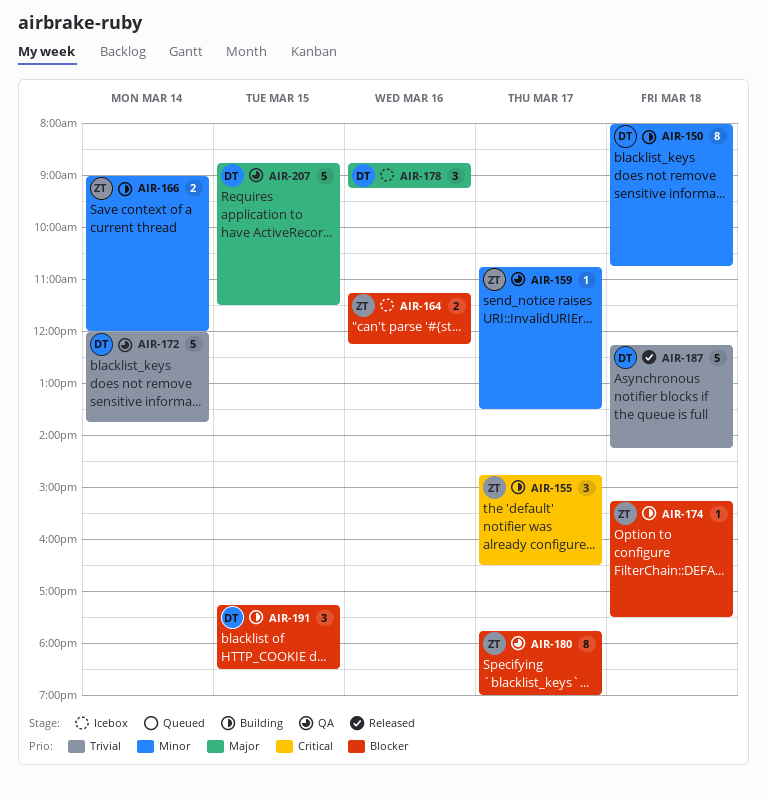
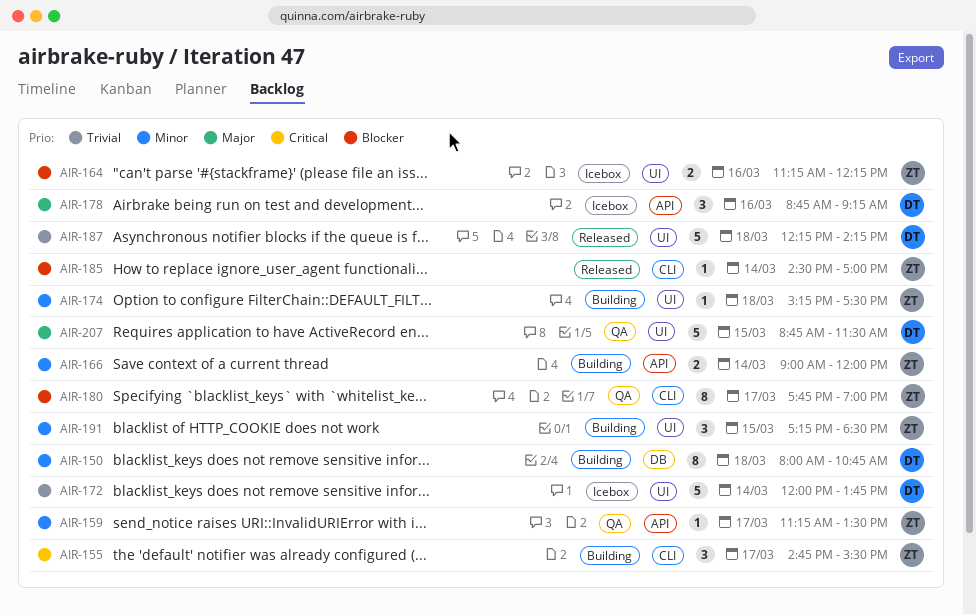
AIR-155, ends: 16:30 -> 15:30
AIR-159, begins: 10:45 -> 11:15
AIR-172, status: QA -> Icebox
AIR-174, priority: Blocker -> Minor
AIR-185: none -> present
AIR-191, owner: DT -> ZT
AIR-191, priority: Blocker -> Minor

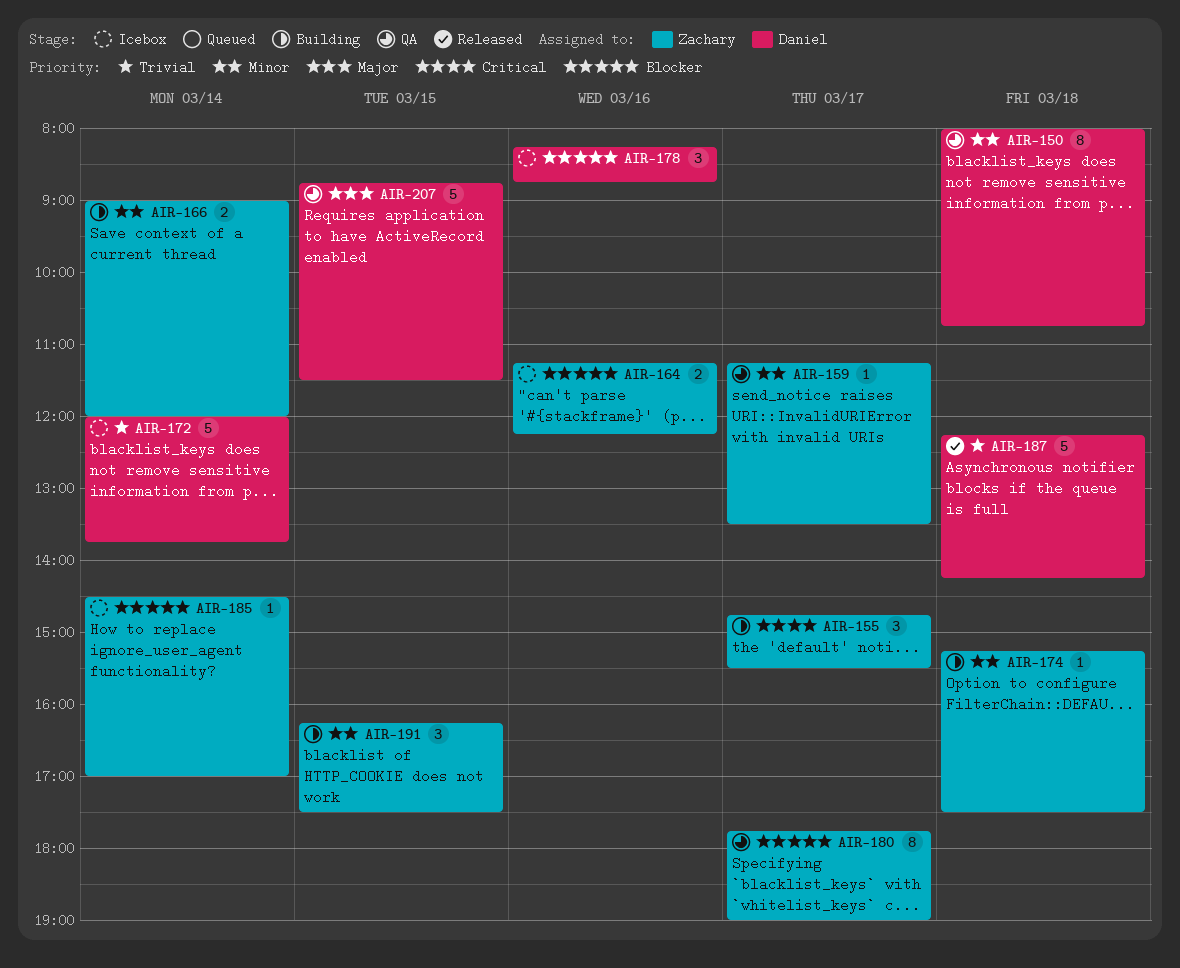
AIR-150, status: Building -> QA
AIR-178, priority: Major -> Blocker
AIR-178, begins: 08:45 -> 08:15
AIR-178, ends: 09:15 -> 08:45
AIR-185, status: Released -> Icebox
AIR-191, begins: 17:15 -> 16:15
AIR-191, ends: 18:30 -> 17:30

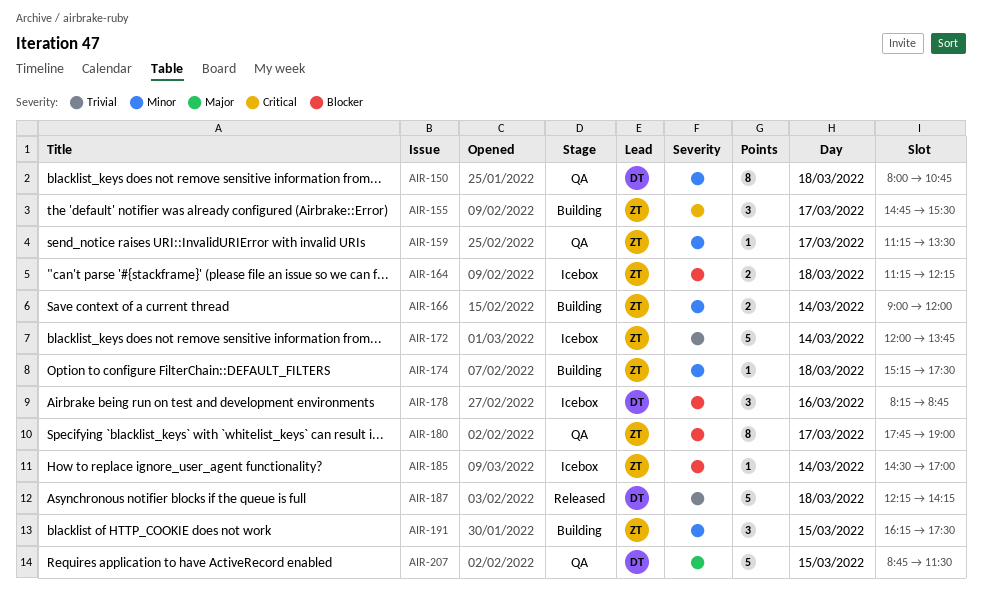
AIR-164, day: Mar 16 -> Mar 18
AIR-172, owner: Daniel -> Zachary

